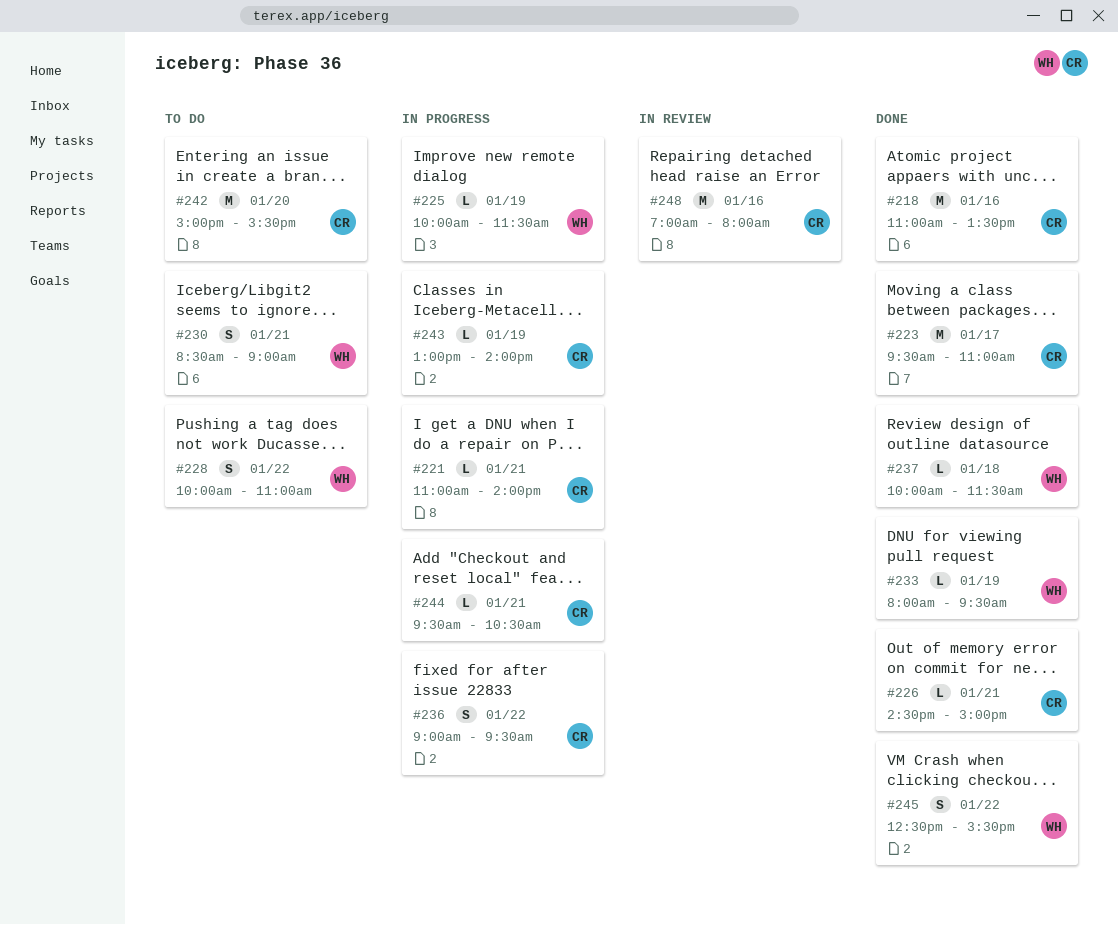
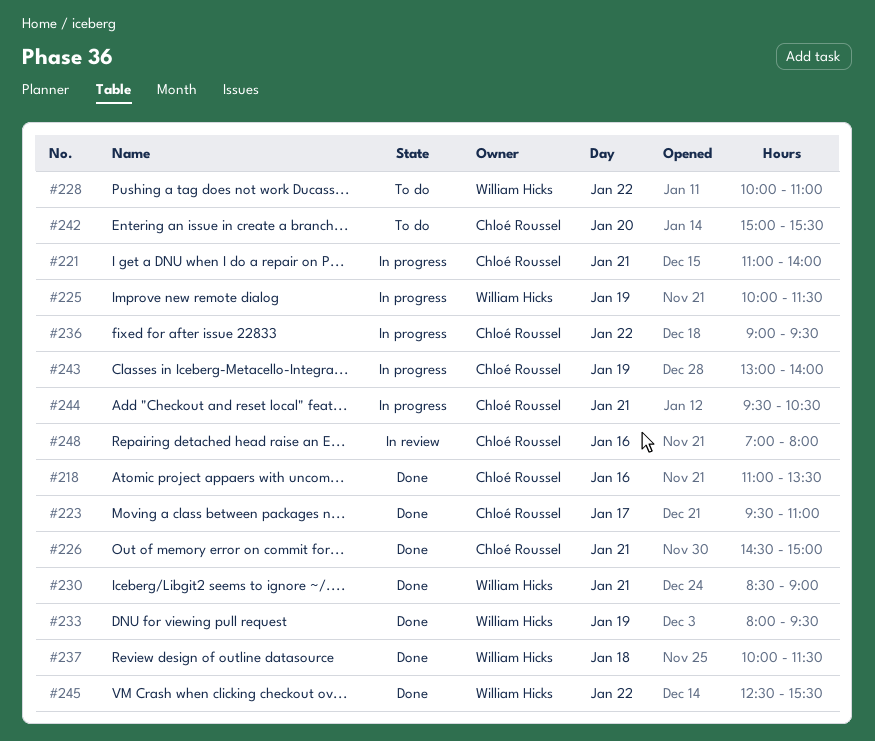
#230, status: To do -> Done

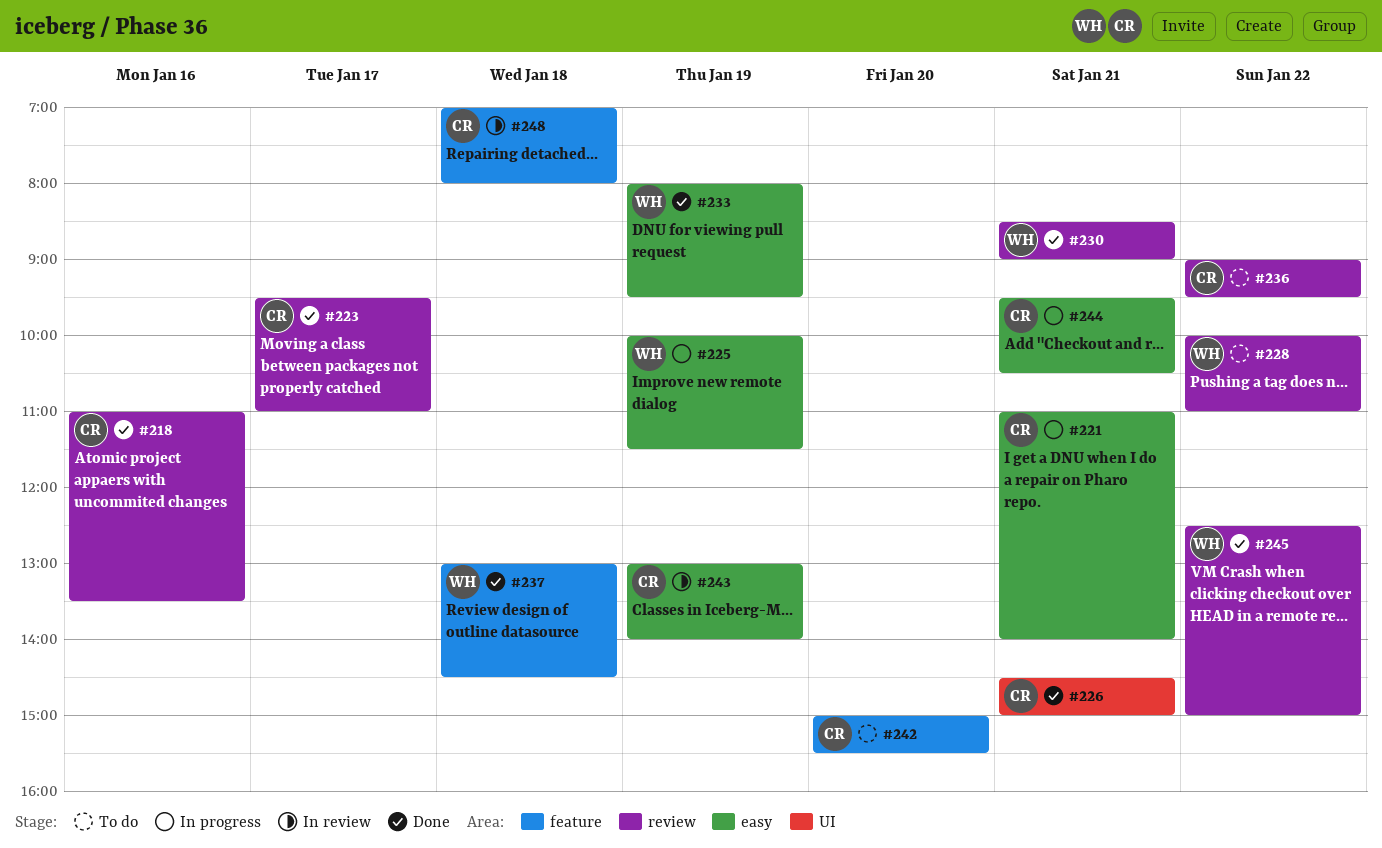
#236, status: In progress -> To do
#237, begins: 10:00 -> 13:00
#237, ends: 11:30 -> 14:30
#243, status: In progress -> In review
#245, ends: 15:30 -> 15:00
#248, day: Jan 16 -> Jan 18

